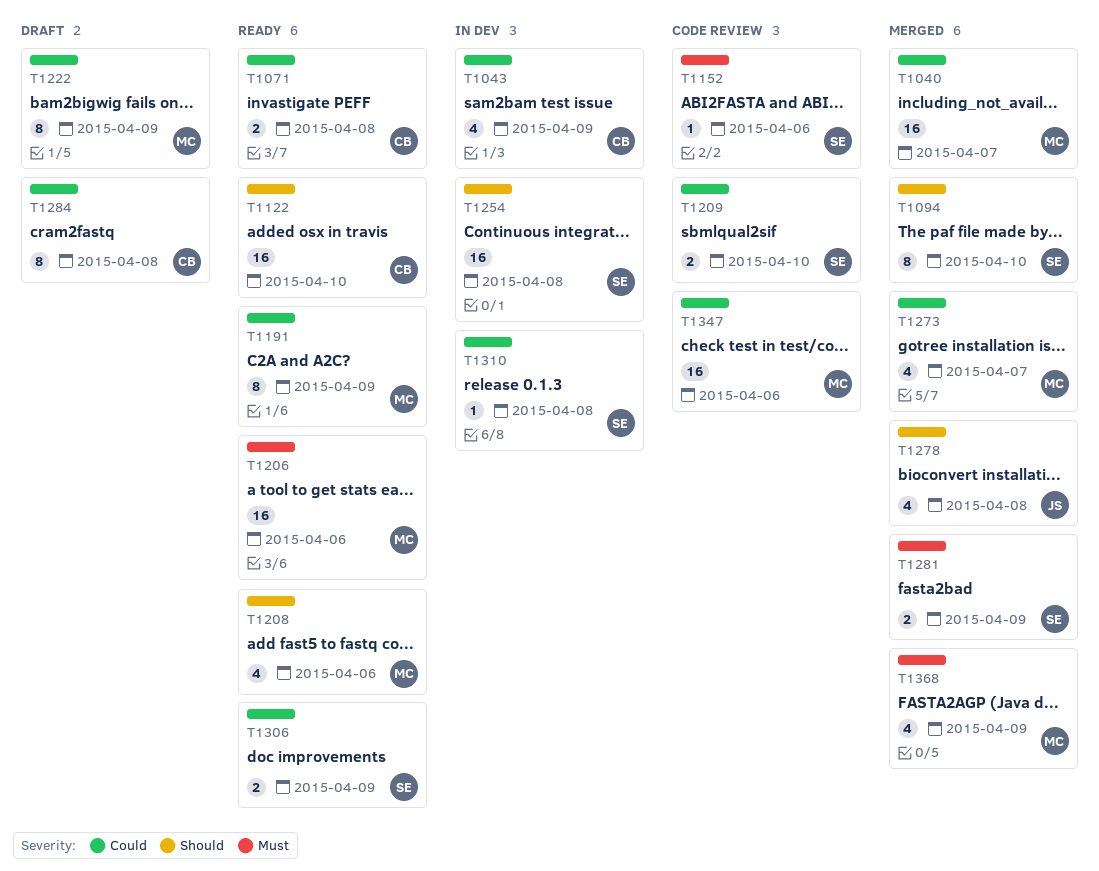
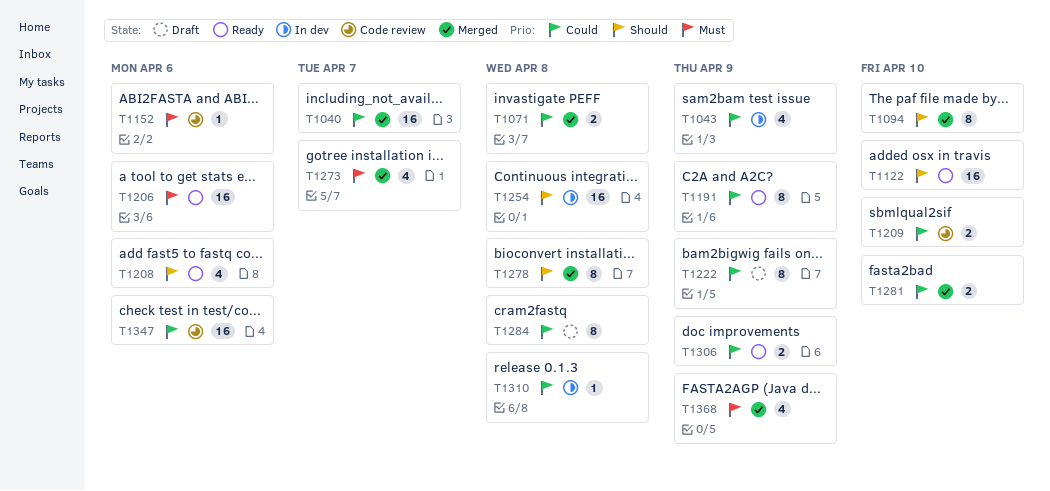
T1071, status: Ready -> Merged
T1273, priority: Could -> Must
T1278, estimate: 4 -> 8
T1281, priority: Must -> Could
T1281, due: Apr 9 -> Apr 10

